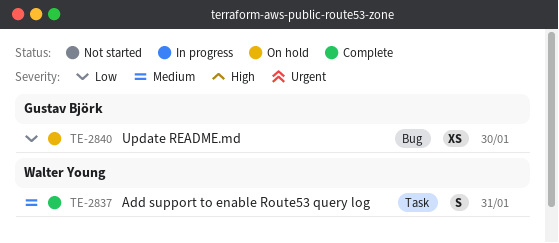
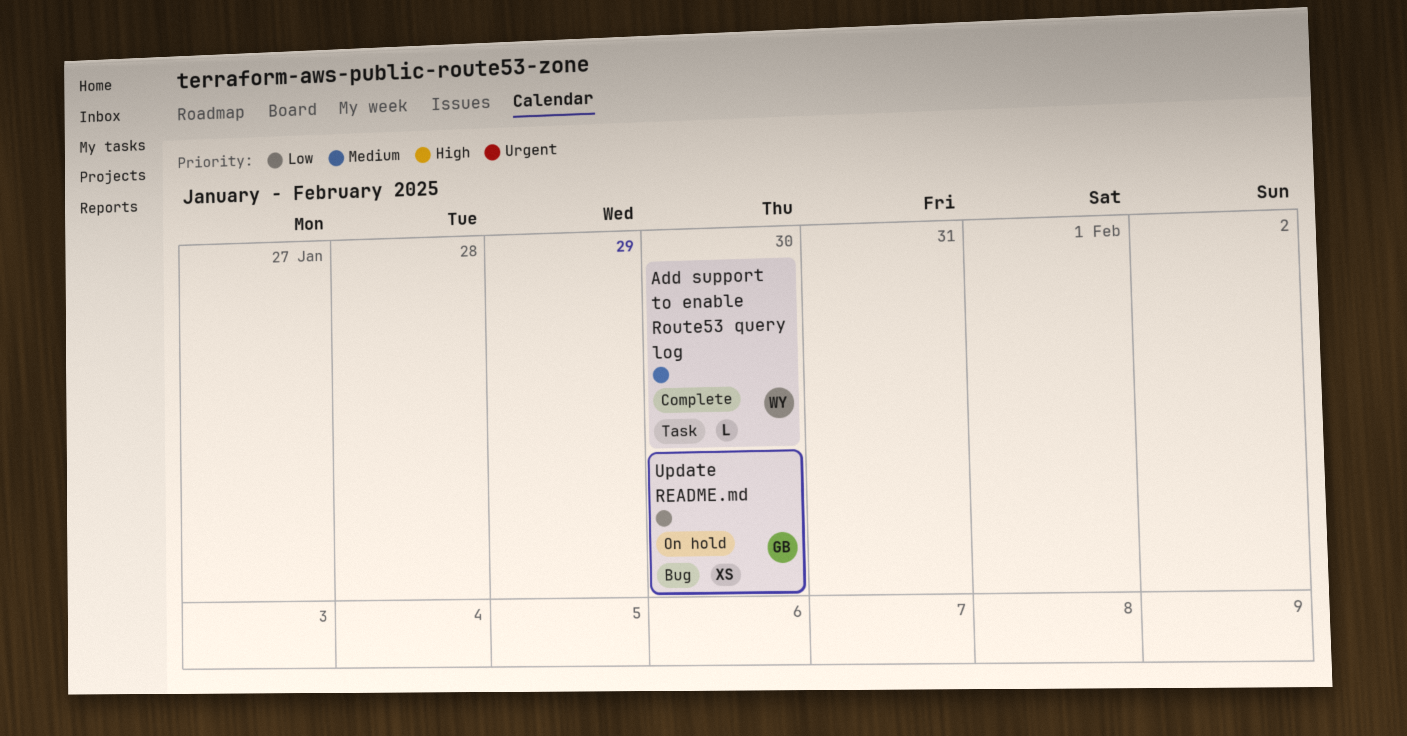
Add support to enable Route53 query log, estimate: S -> L
Add support to enable Route53 query log, due: Jan 31 -> Jan 30

